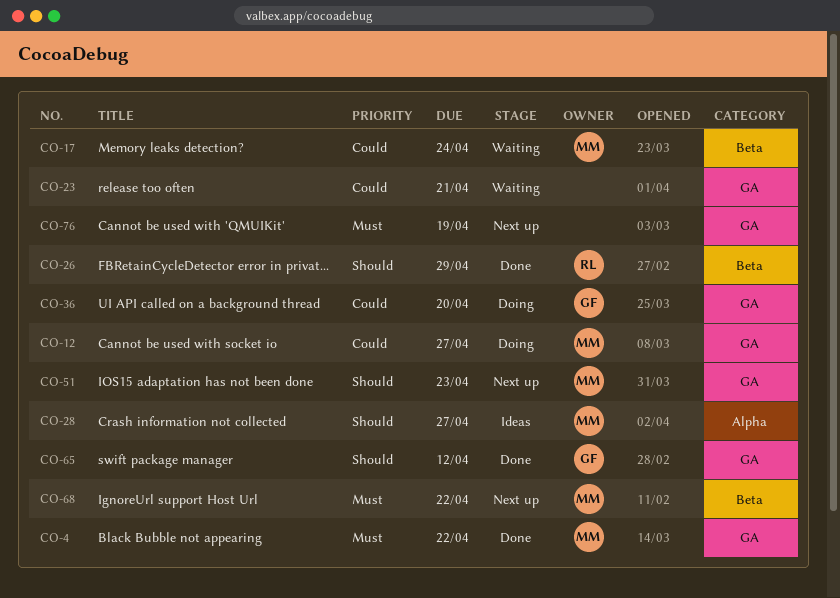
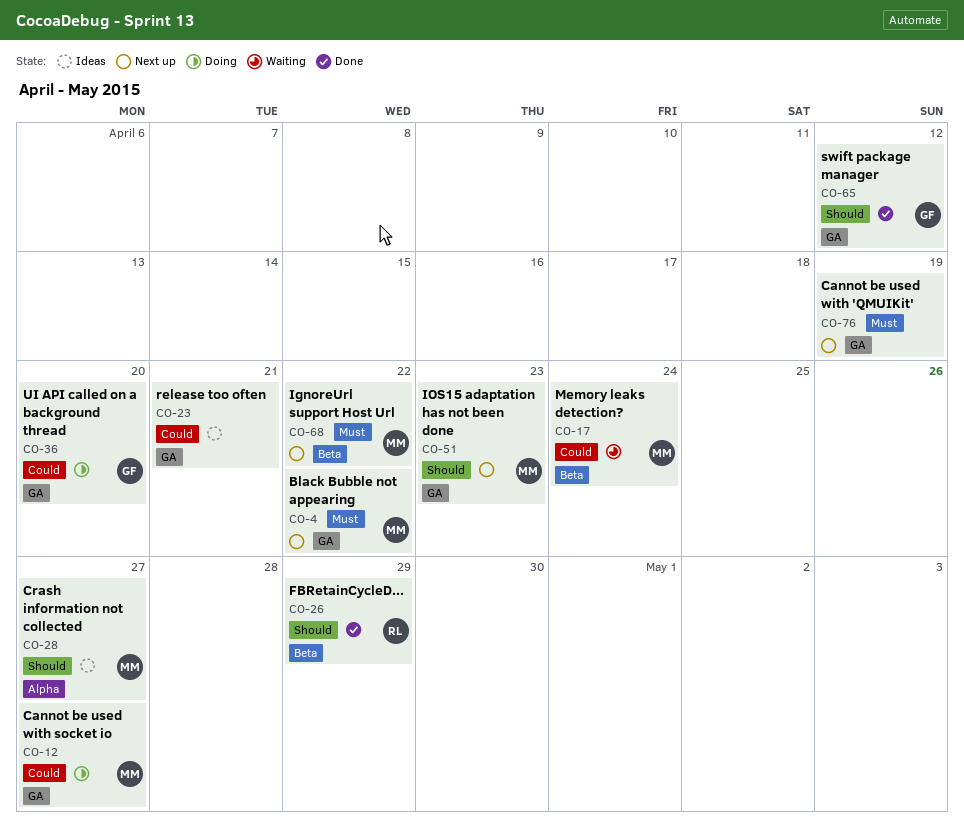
CO-4, status: Done -> Next up
CO-23, status: Waiting -> Ideas

